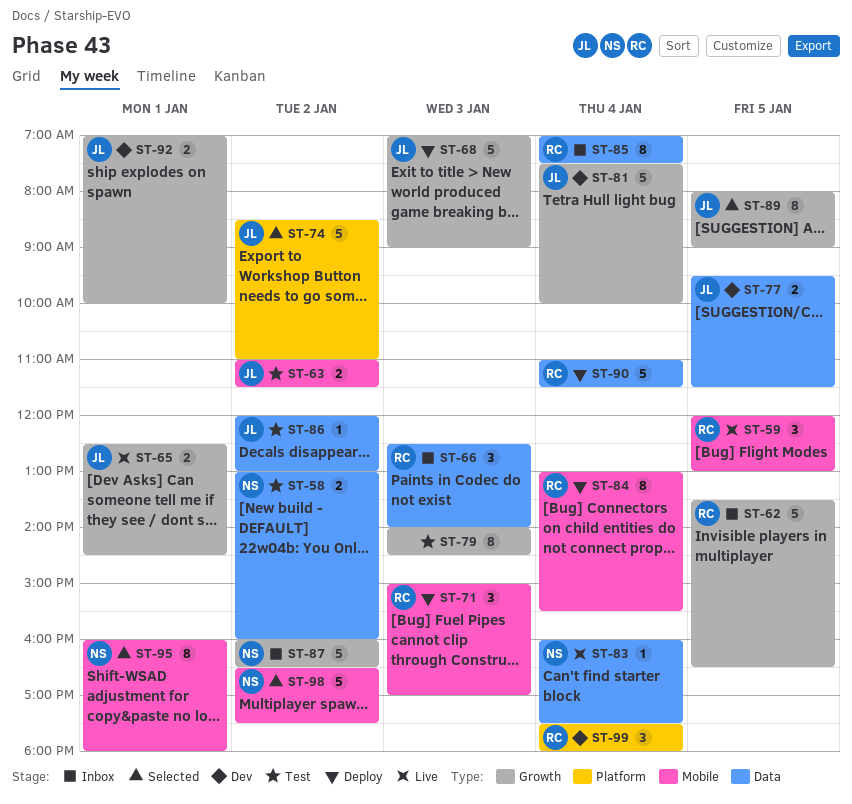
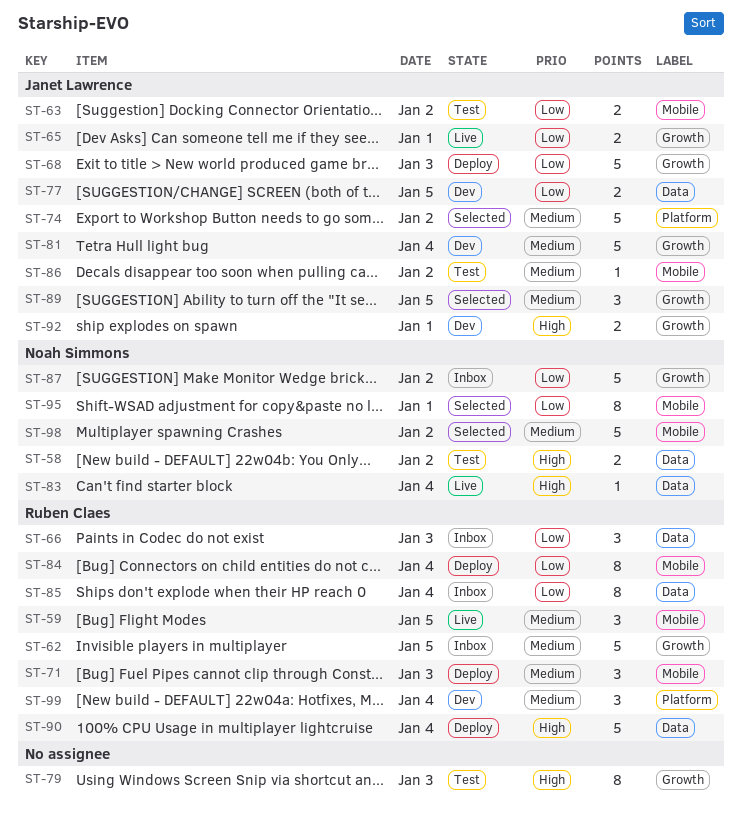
ST-86, label: Data -> Mobile
ST-89, estimate: 8 -> 3

